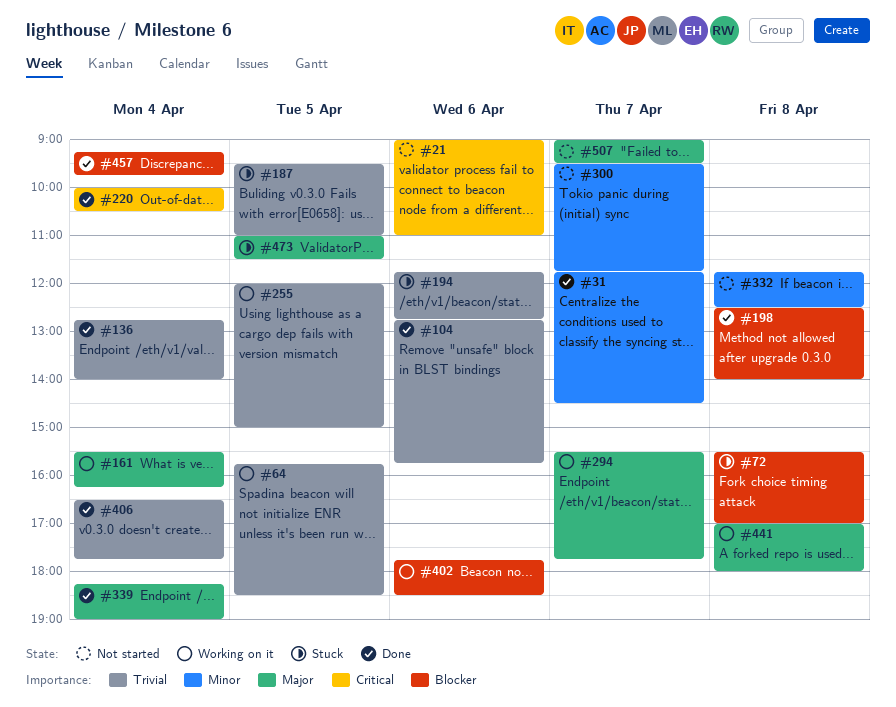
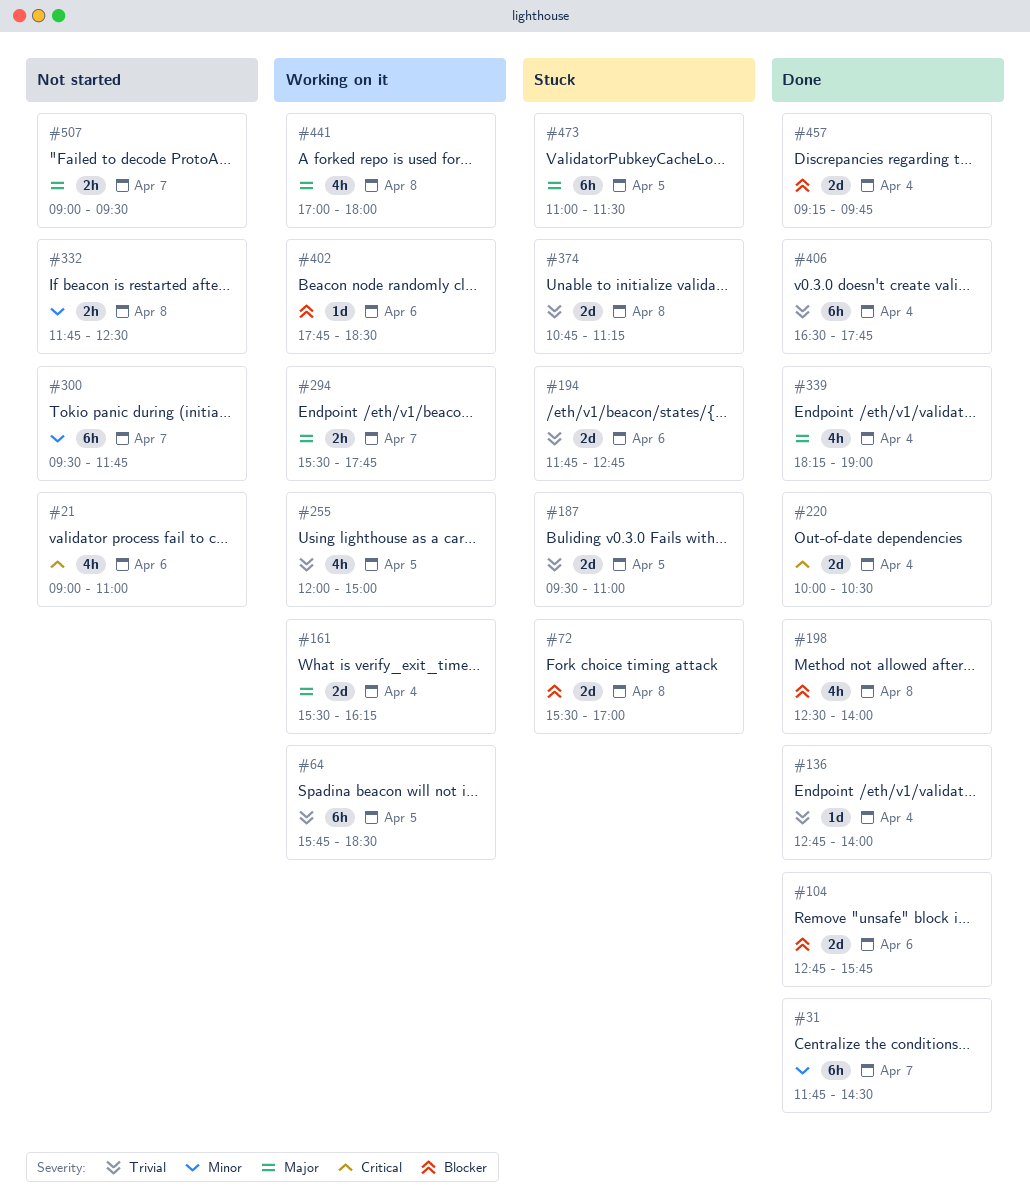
#104, priority: Trivial -> Blocker
#374: none -> present

